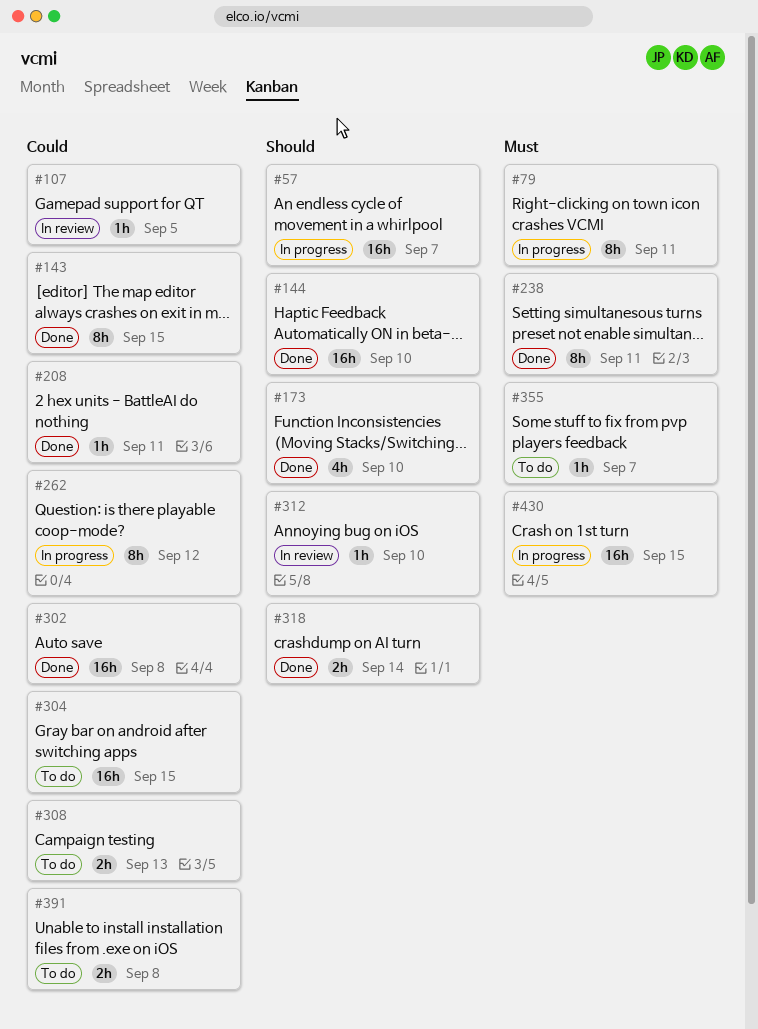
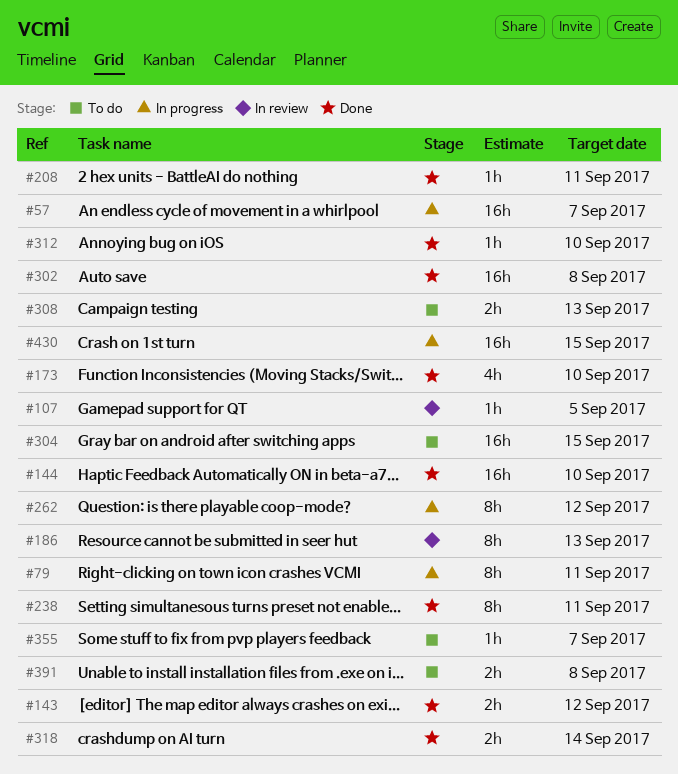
#143, estimate: 8h -> 2h
#143, due: Sep 15 -> Sep 12
#186: none -> present
#312, status: In review -> Done

